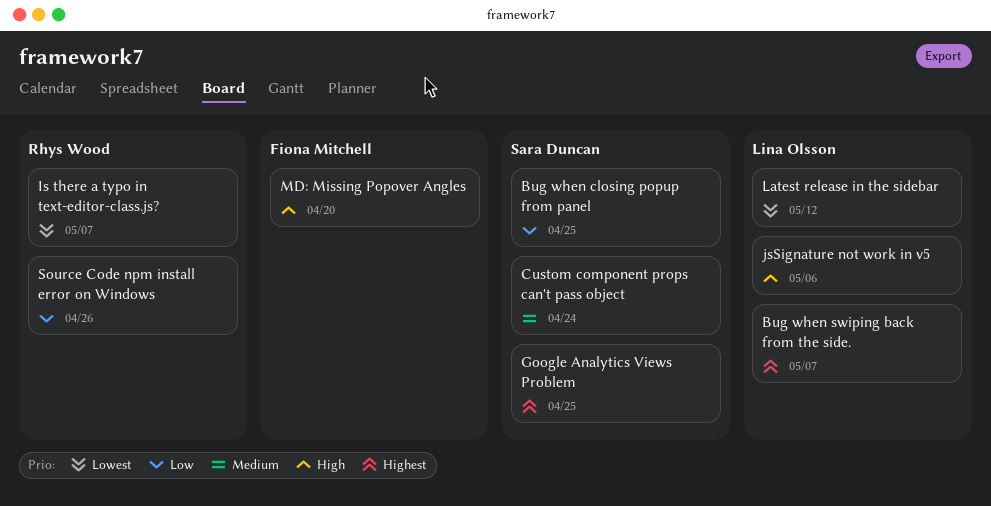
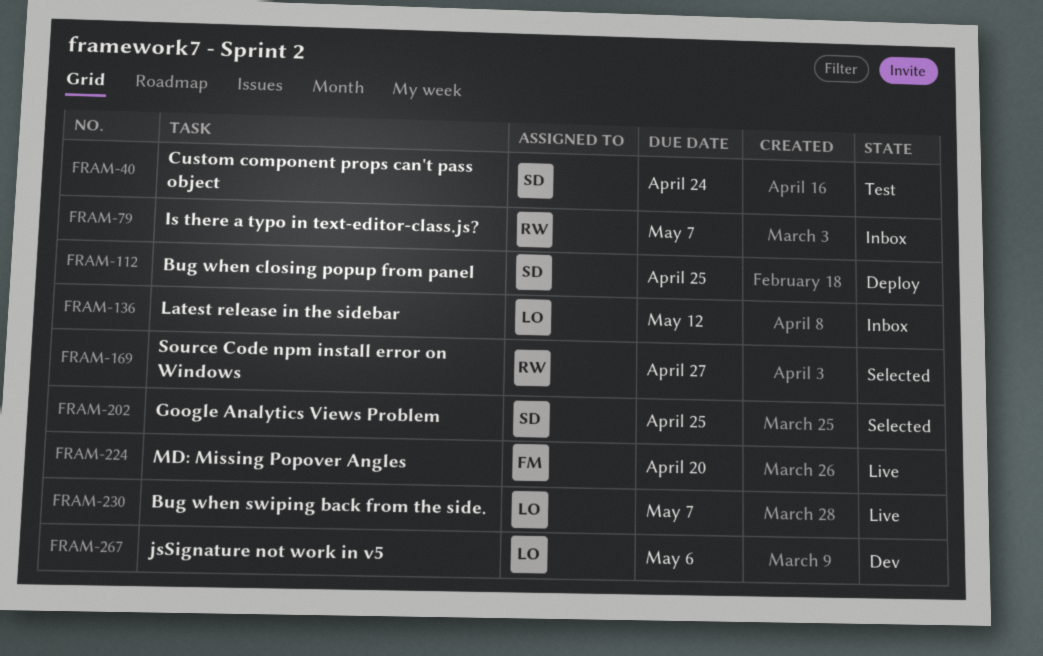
Source Code npm install error on Windows, due: Apr 26 -> Apr 27

